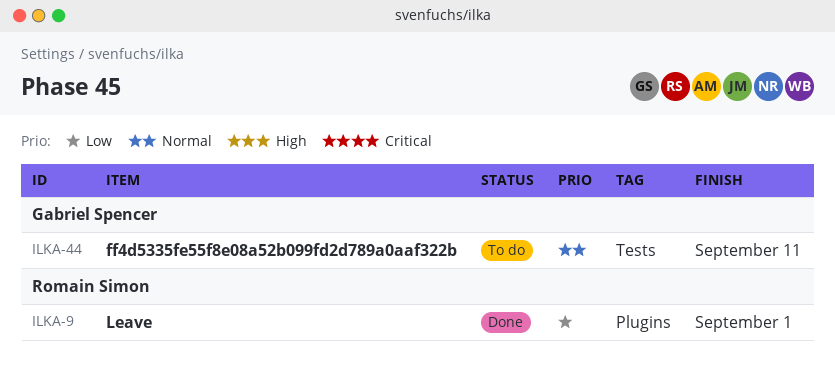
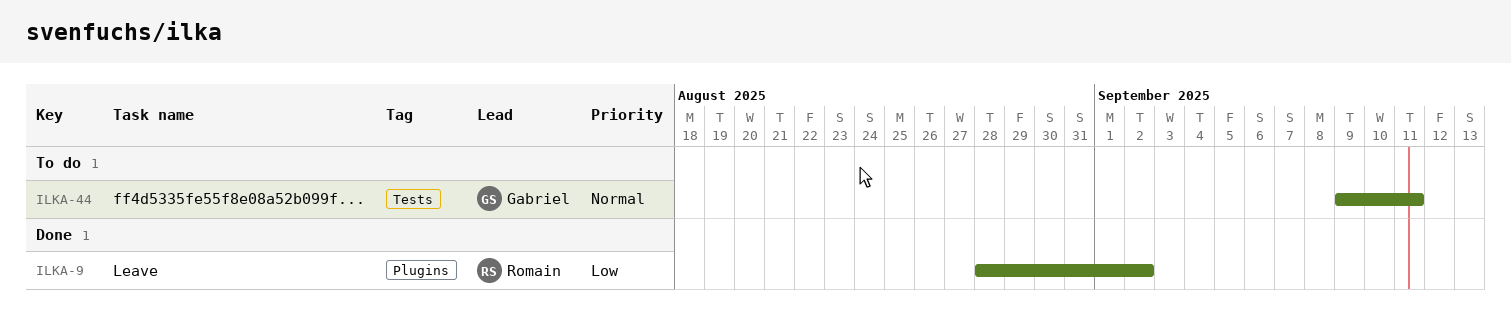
ILKA-9, due: Sep 1 -> Sep 2

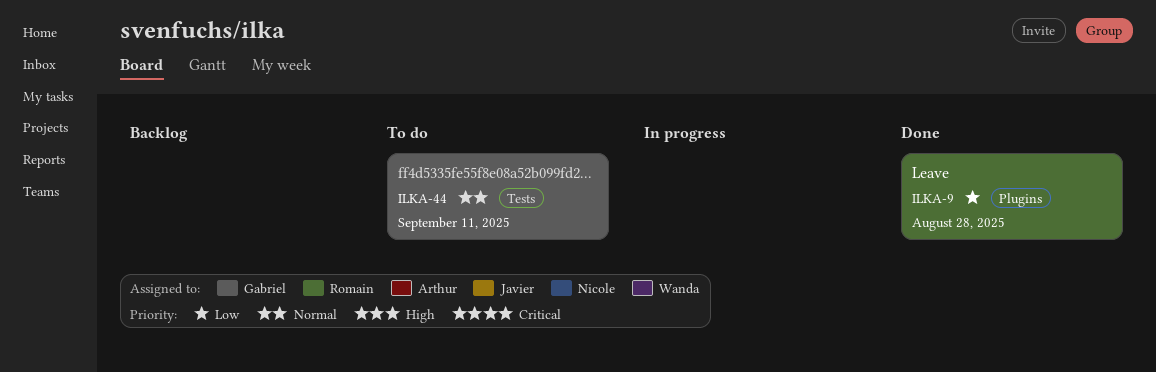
ILKA-9, due: Sep 2 -> Aug 28

